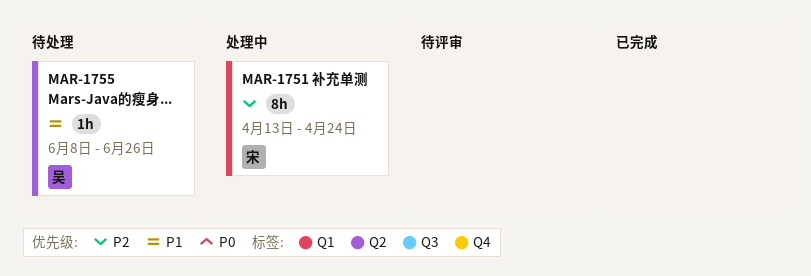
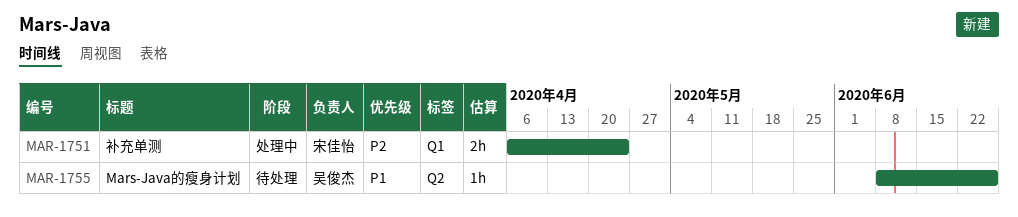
MAR-1751, estimate: 8h -> 2h
MAR-1751, start: Apr 13 -> Apr 6

